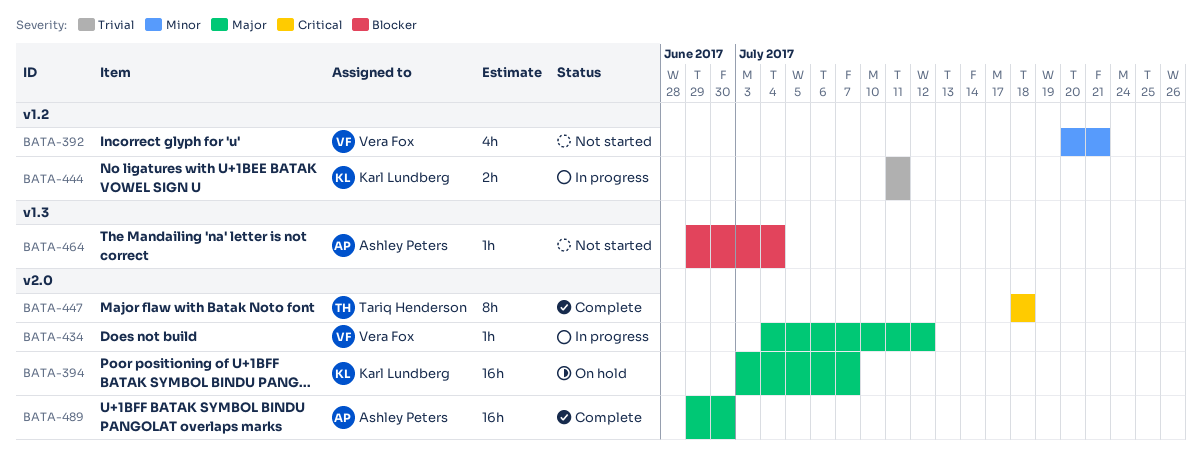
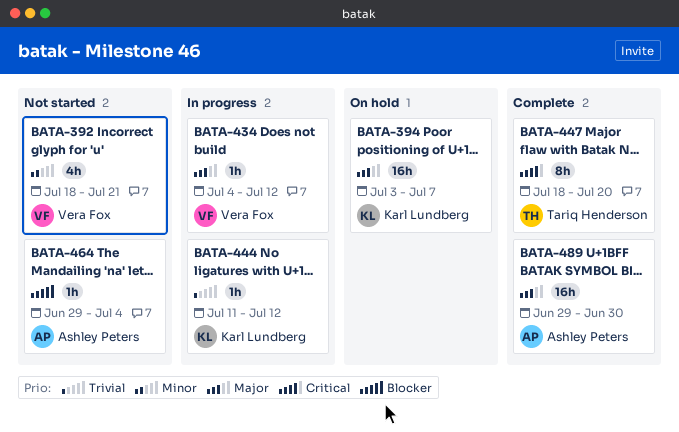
BATA-392, start: Jul 20 -> Jul 18
BATA-444, estimate: 2h -> 1h
BATA-444, due: Jul 11 -> Jul 12
BATA-447, due: Jul 18 -> Jul 20

